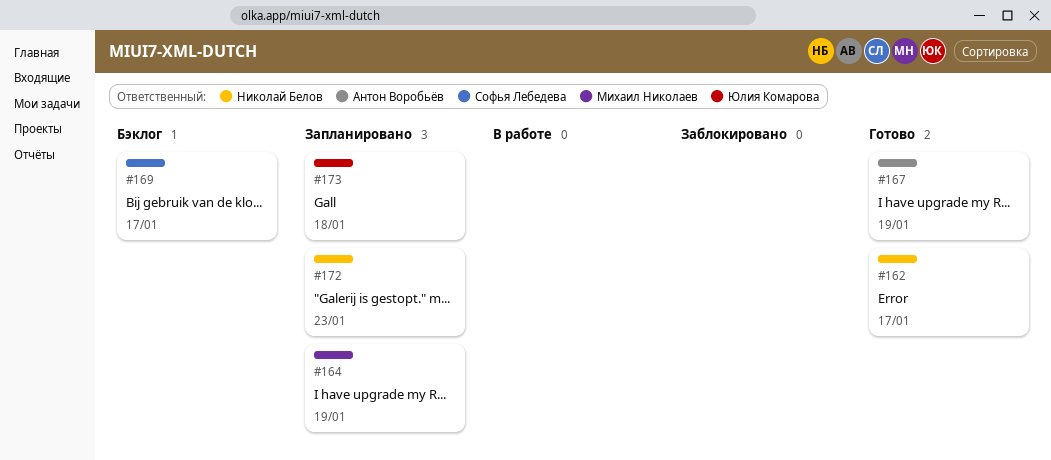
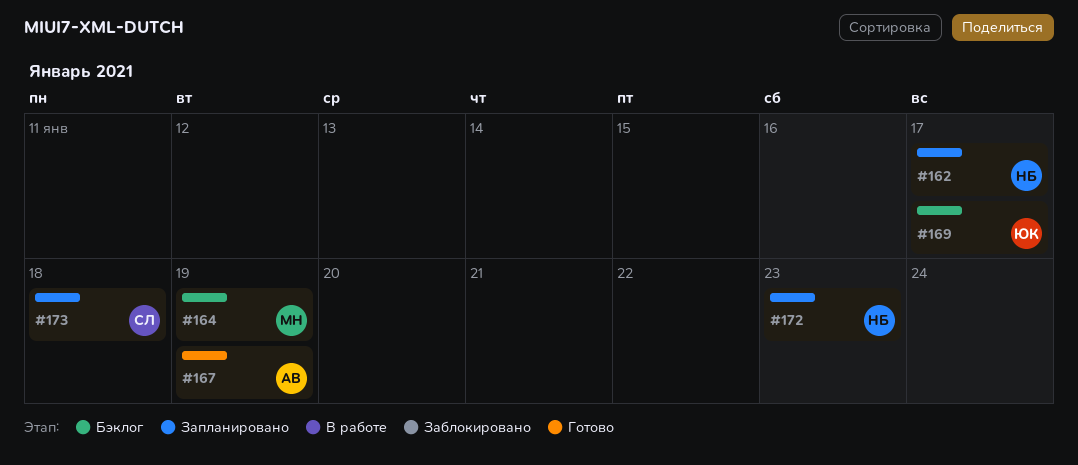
#162, status: Готово -> Запланировано
#164, status: Запланировано -> Бэклог
#169, owner: Софья Лебедева -> Юлия Комарова
#173, owner: Юлия Комарова -> Софья Лебедева

